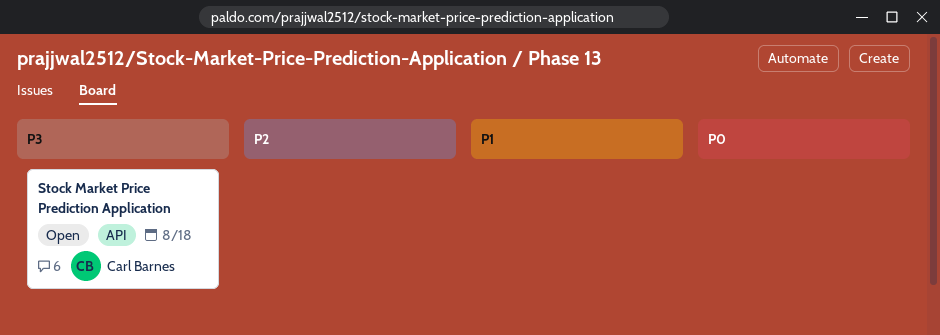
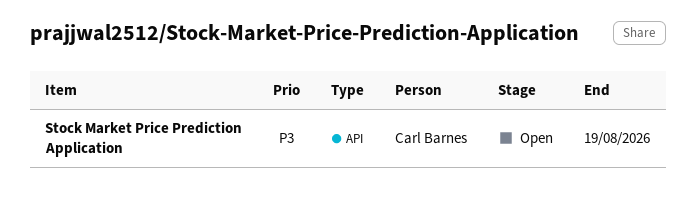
Stock Market Price Prediction Application, due: Aug 18 -> Aug 19

